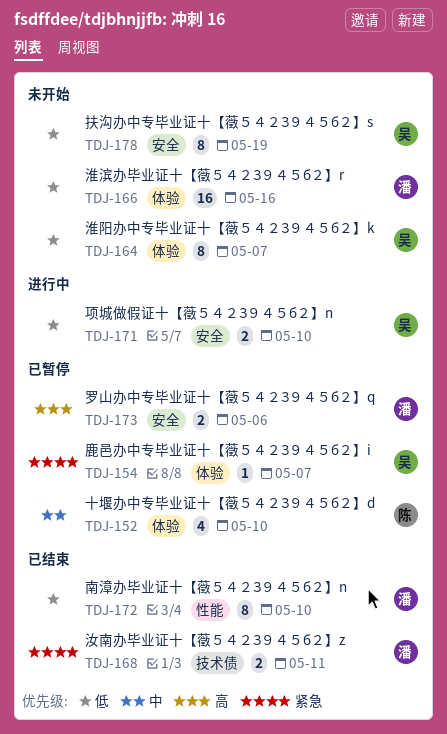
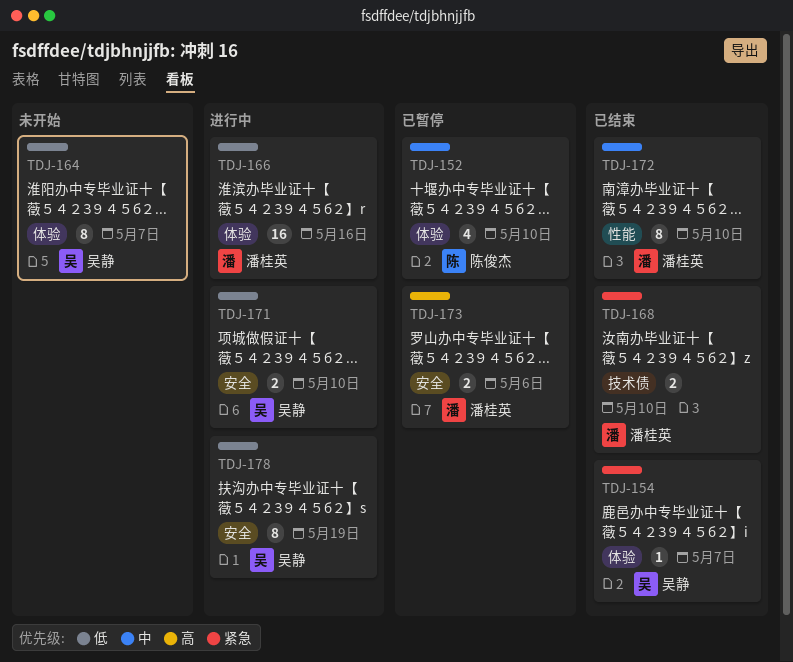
TDJ-154, status: 已暂停 -> 已结束
TDJ-166, status: 未开始 -> 进行中
TDJ-168, due: May 11 -> May 10
TDJ-172, priority: 低 -> 中
TDJ-178, status: 未开始 -> 进行中

